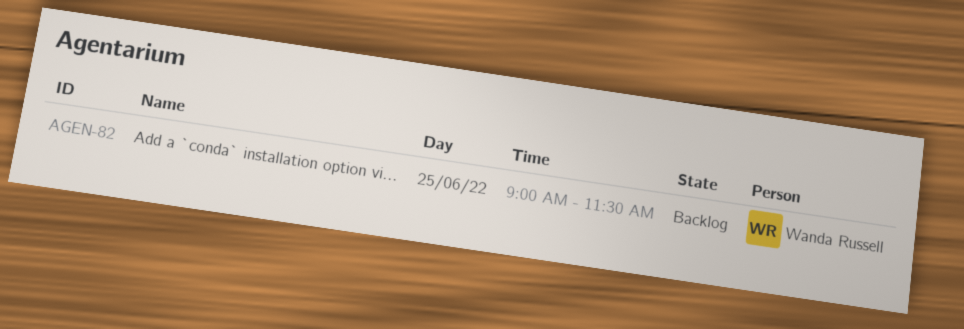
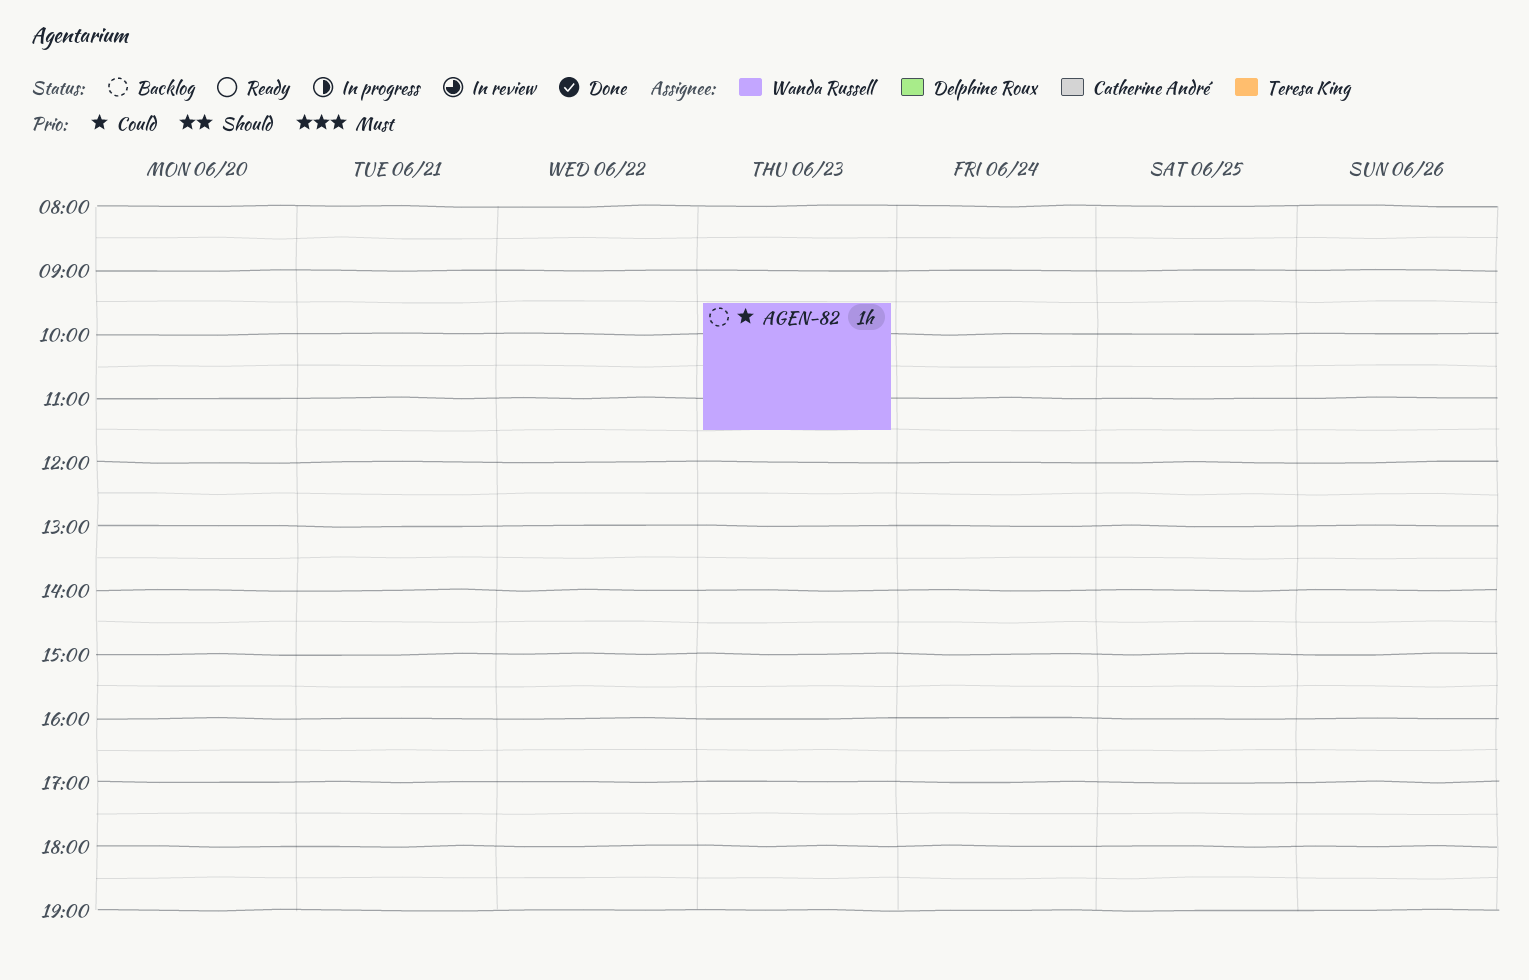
AGEN-82, day: Jun 25 -> Jun 23
AGEN-82, begins: 09:00 -> 09:30

